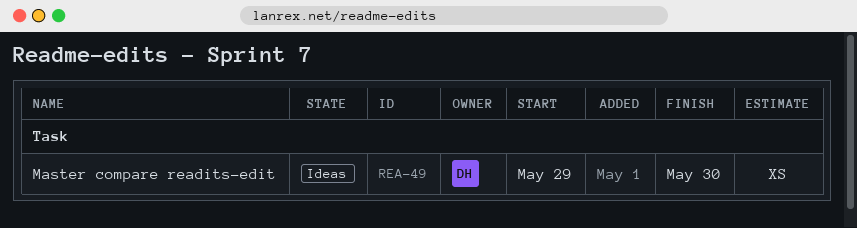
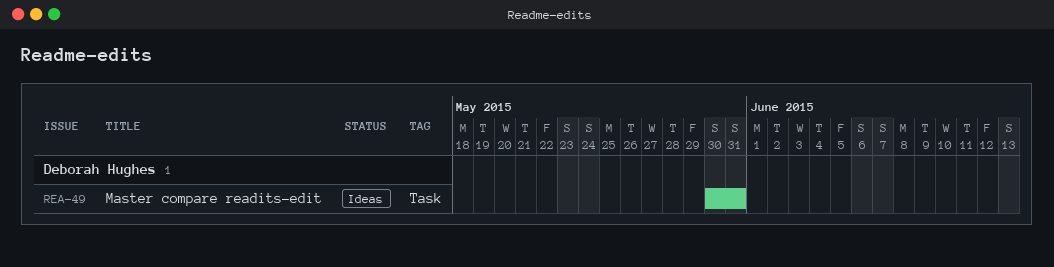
REA-49, start: May 29 -> May 30
REA-49, due: May 30 -> May 31

